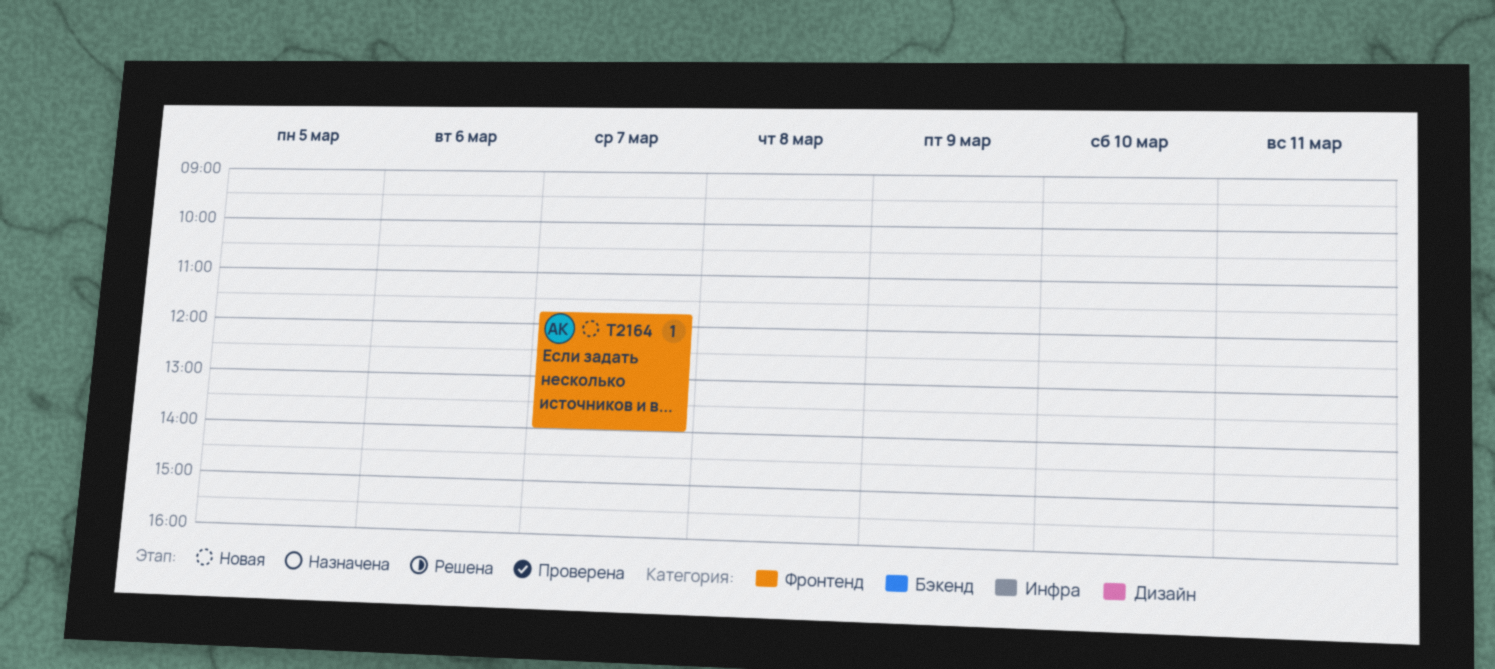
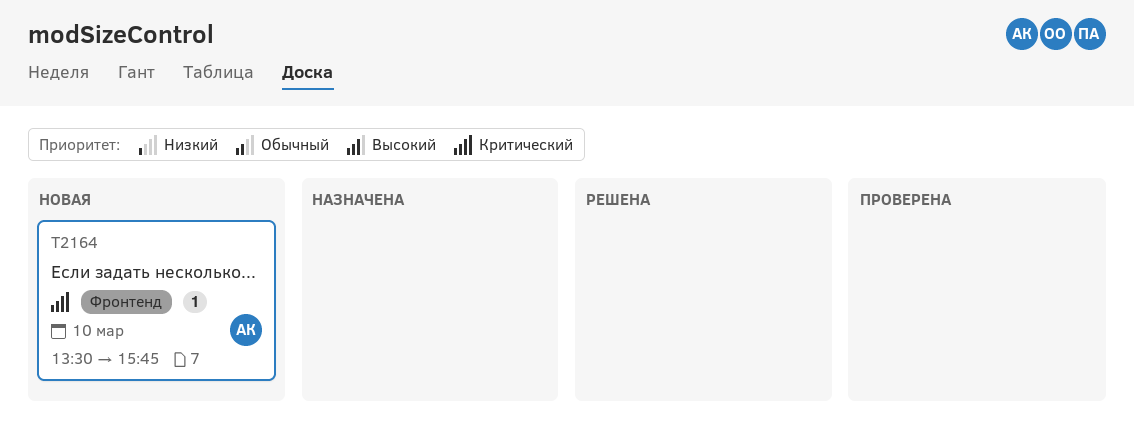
T2164, day: Mar 7 -> Mar 10
T2164, begins: 11:45 -> 13:30
T2164, ends: 14:00 -> 15:45

